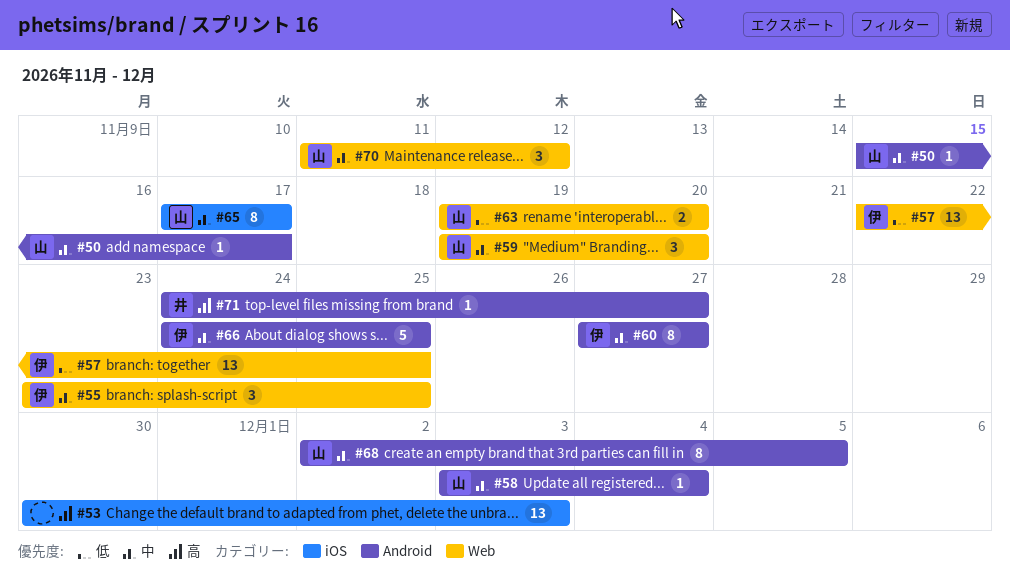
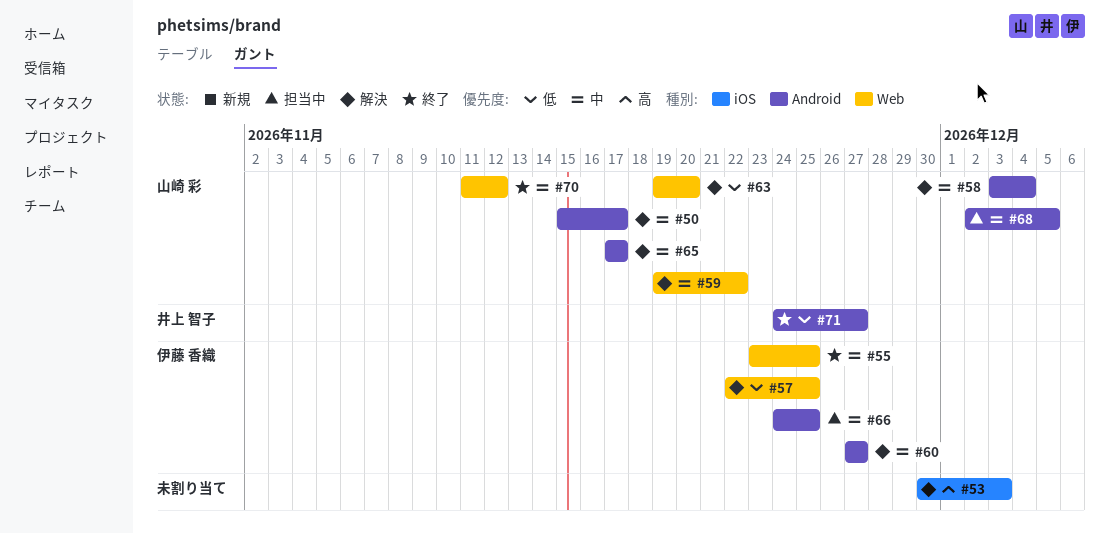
#59, due: Nov 20 -> Nov 22
#65, label: iOS -> Android
#71, priority: 高 -> 低

